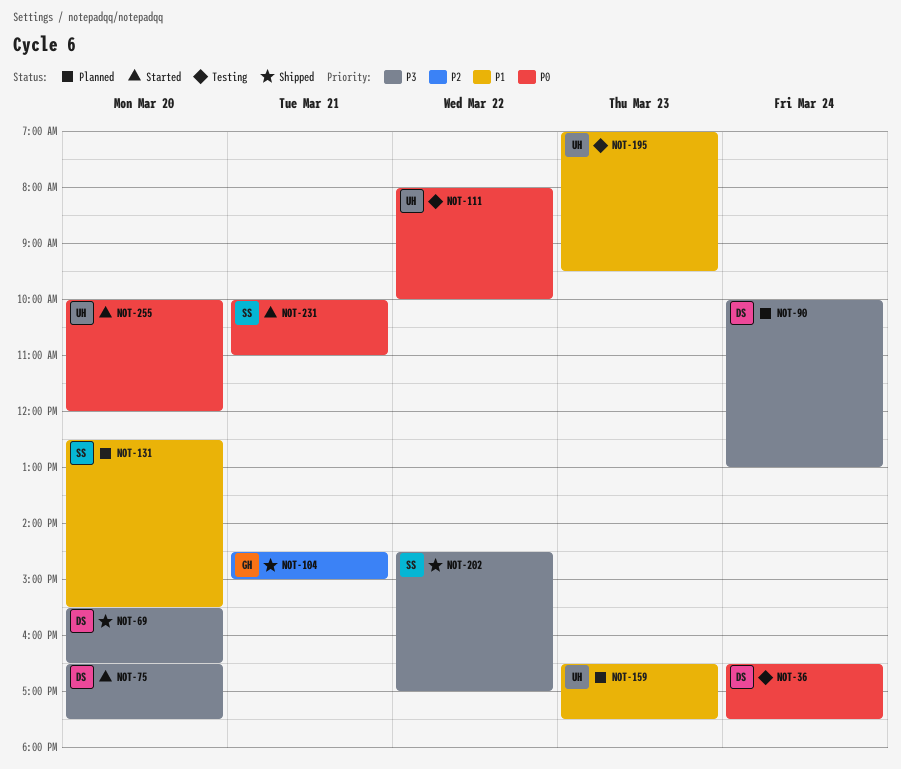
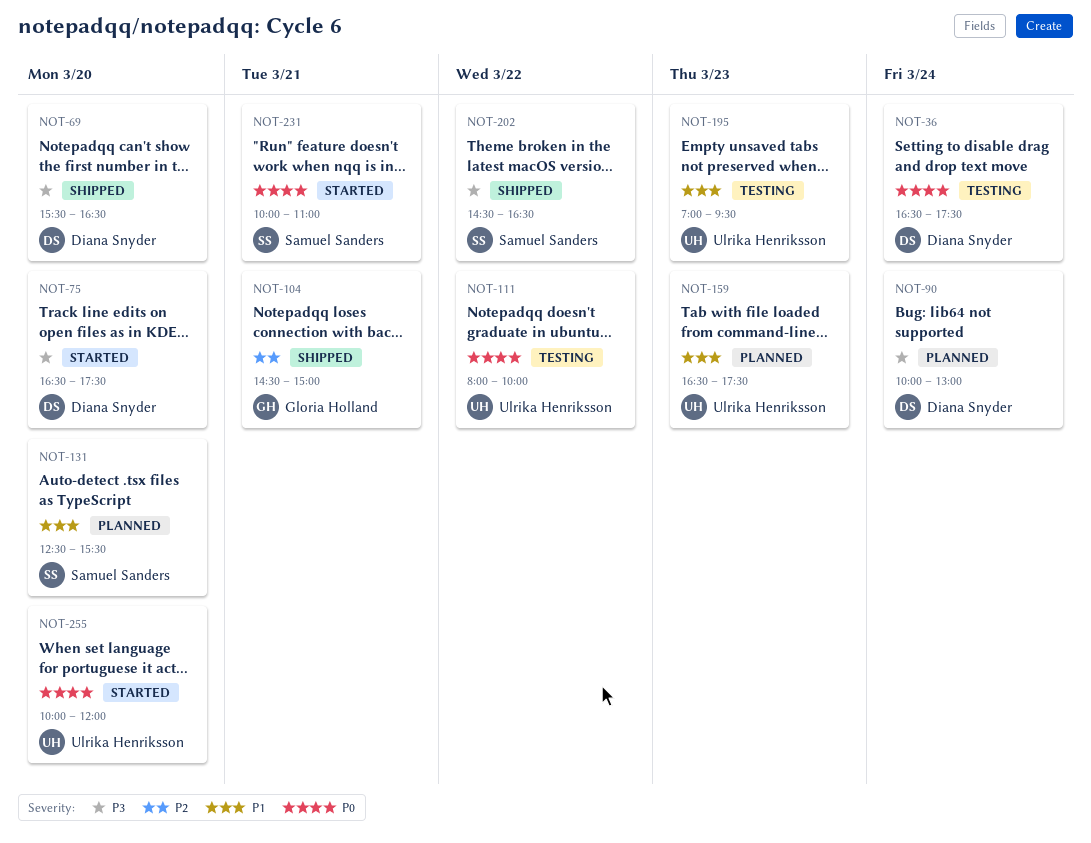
NOT-202, ends: 17:00 -> 16:30

